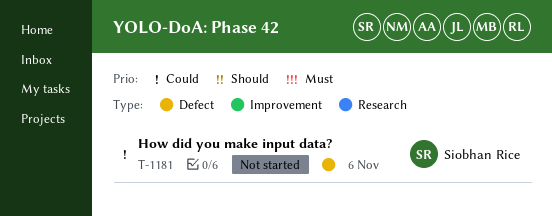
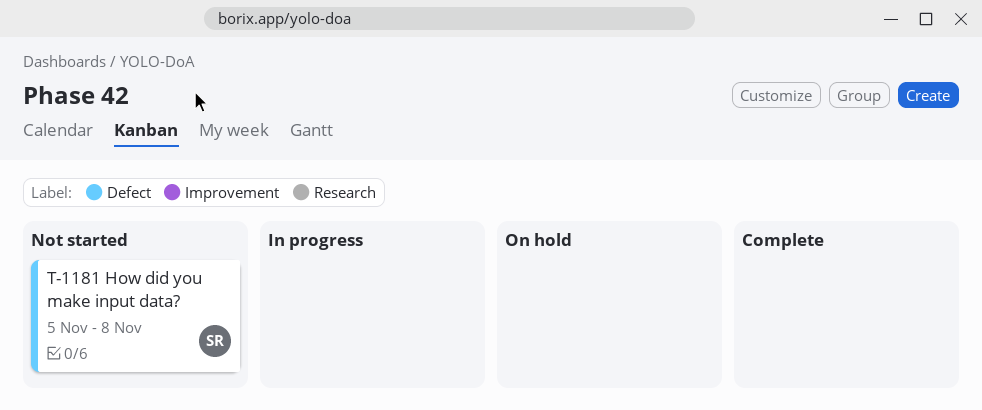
T-1181, due: Nov 6 -> Nov 8

